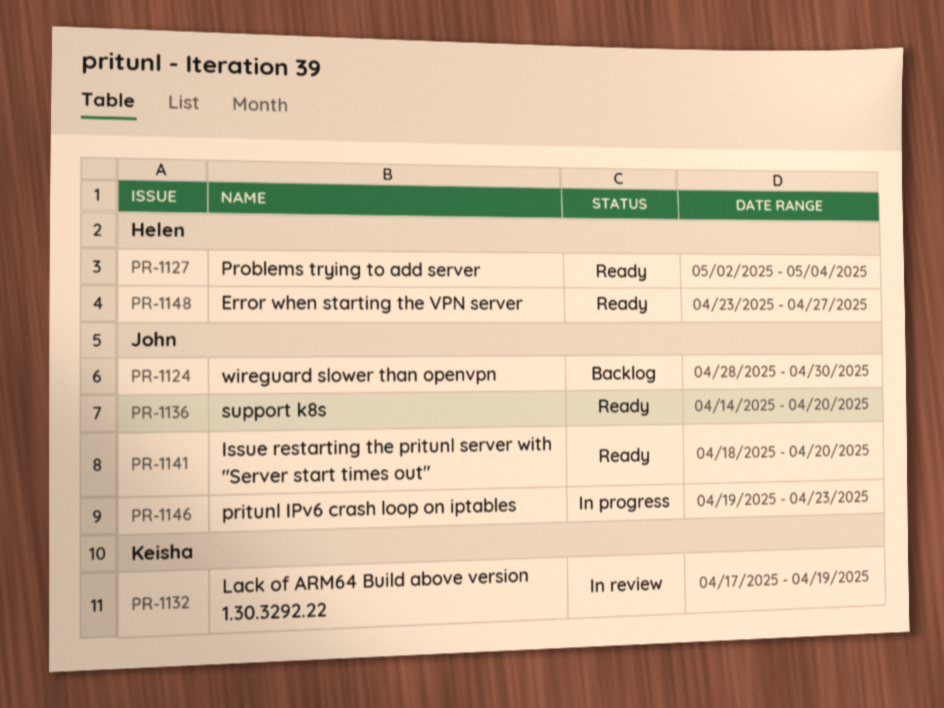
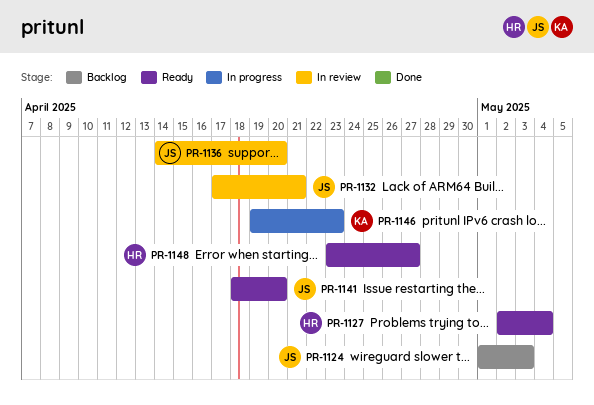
PR-1124, start: Apr 28 -> May 1
PR-1124, due: Apr 30 -> May 3
PR-1132, owner: Keisha -> John
PR-1132, due: Apr 19 -> Apr 21
PR-1136, status: Ready -> In review
PR-1146, owner: John -> Keisha

